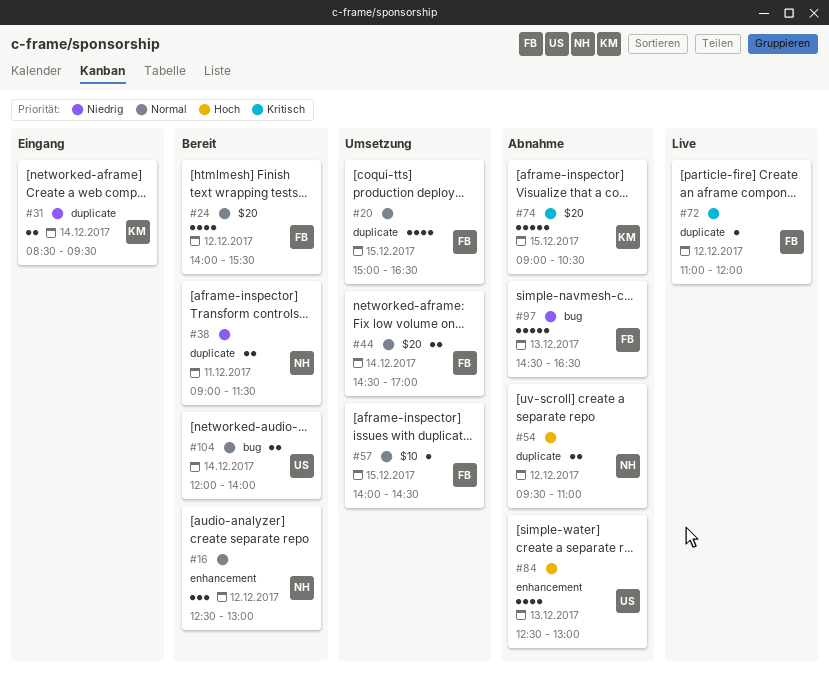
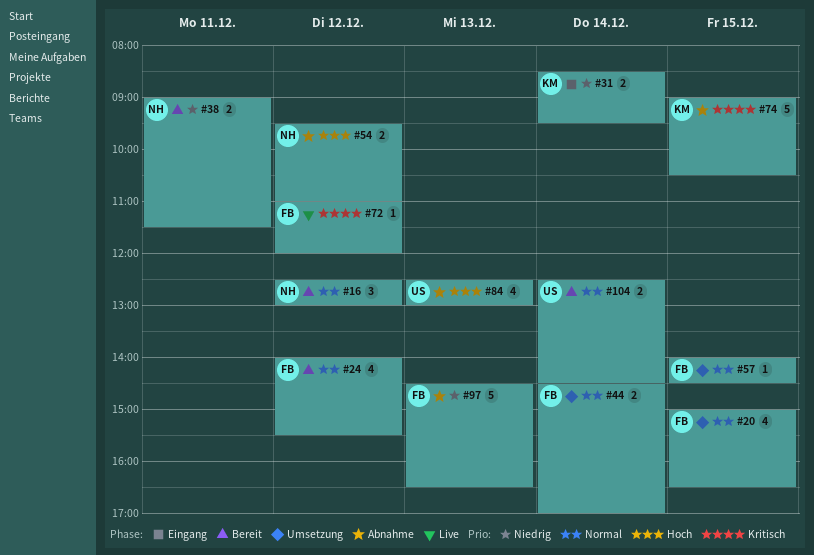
#104, begins: 12:00 -> 12:30
#104, ends: 14:00 -> 14:30

